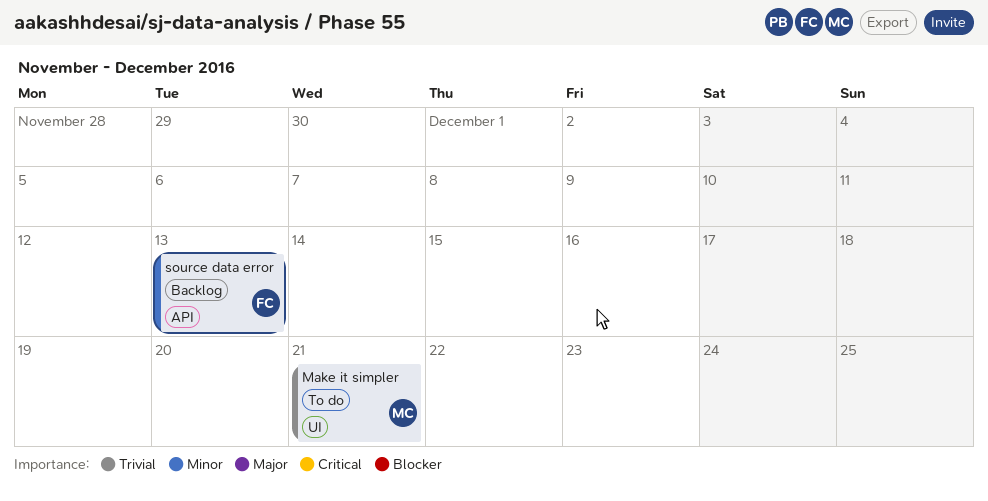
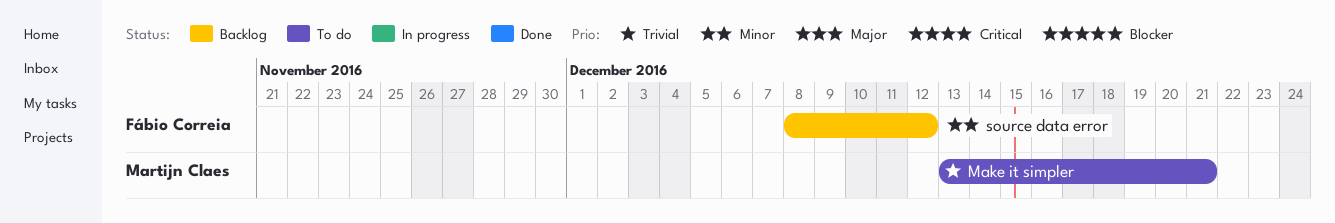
source data error, due: Dec 13 -> Dec 12

